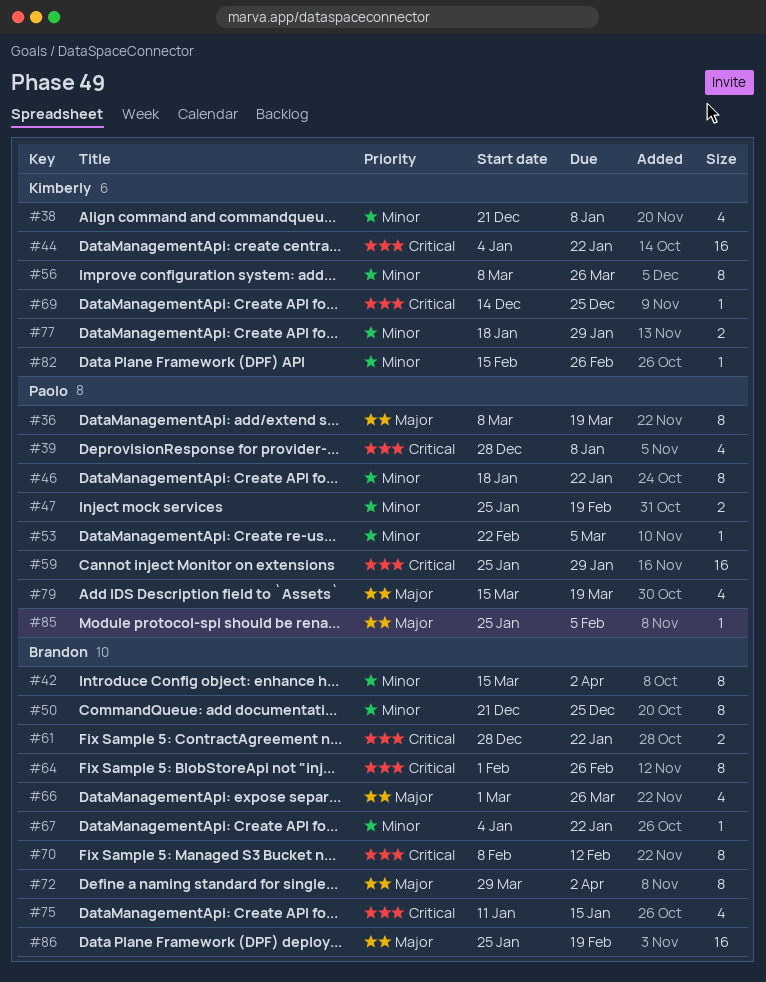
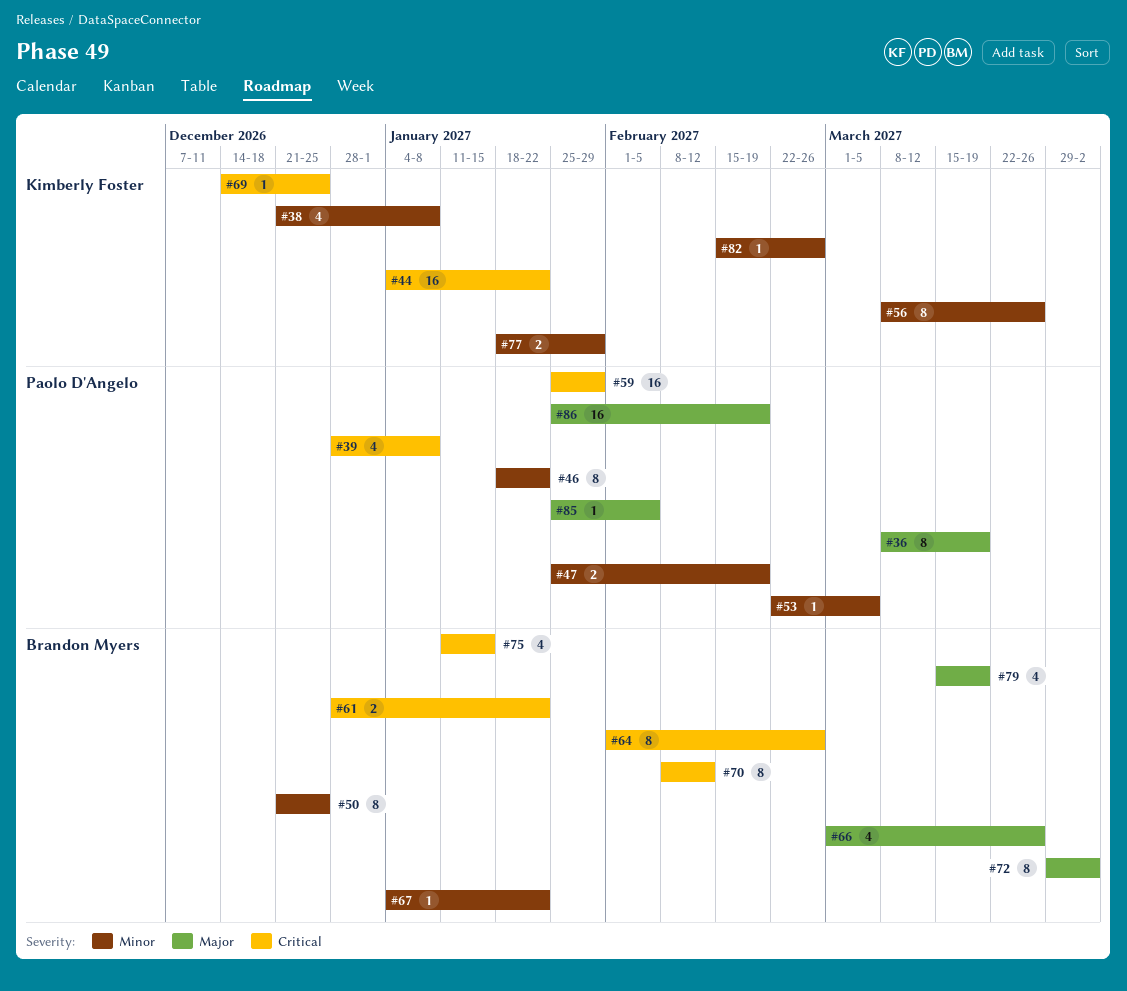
#42: present -> none
#79, owner: Paolo D'Angelo -> Brandon Myers
#86, owner: Brandon Myers -> Paolo D'Angelo

